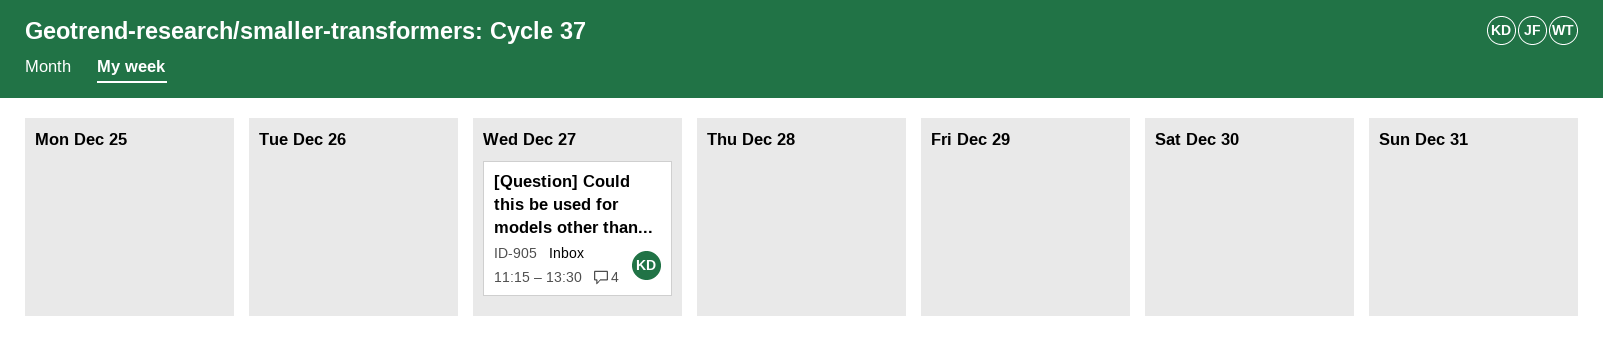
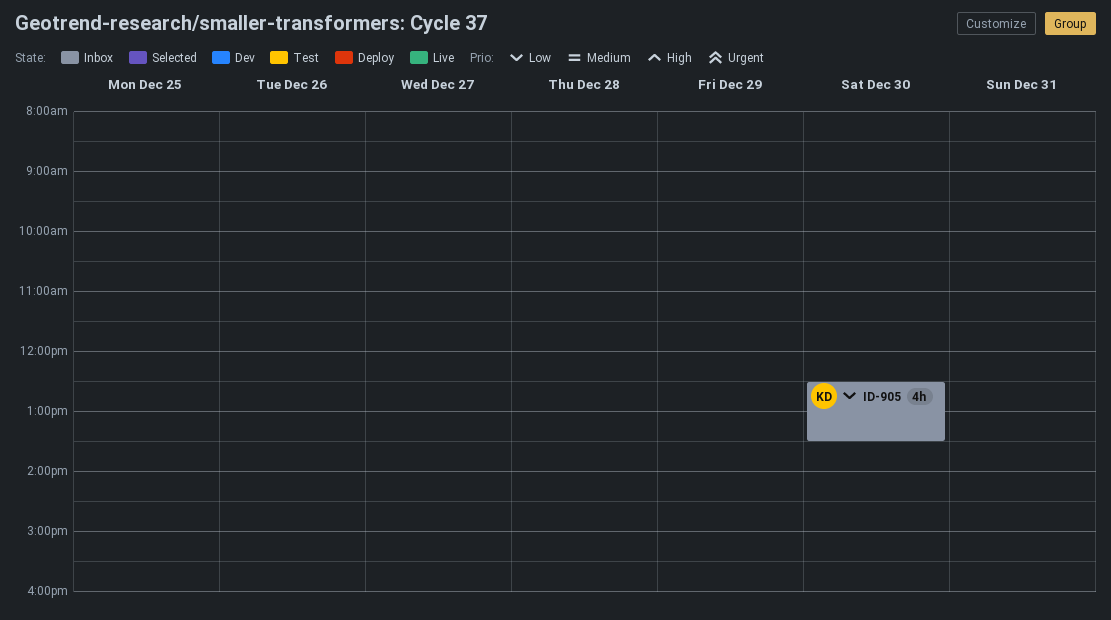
ID-905, day: Dec 27 -> Dec 30
ID-905, begins: 11:15 -> 12:30

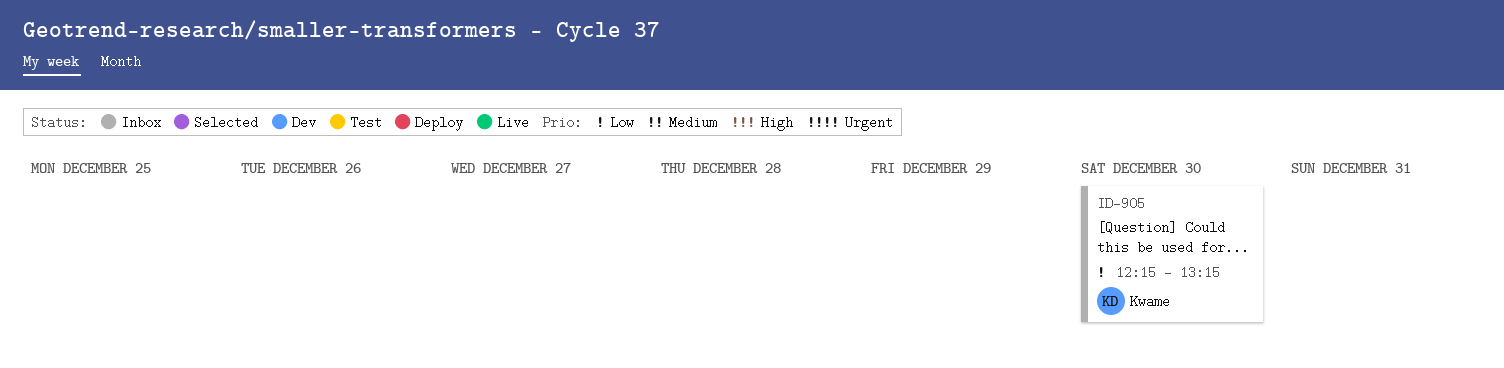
ID-905, begins: 12:30 -> 12:15
ID-905, ends: 13:30 -> 13:15

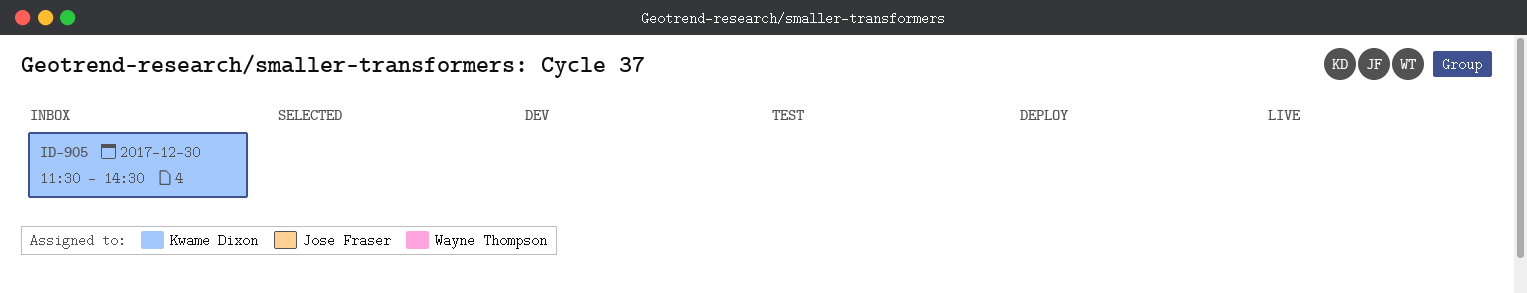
ID-905, begins: 12:15 -> 11:30
ID-905, ends: 13:15 -> 14:30

